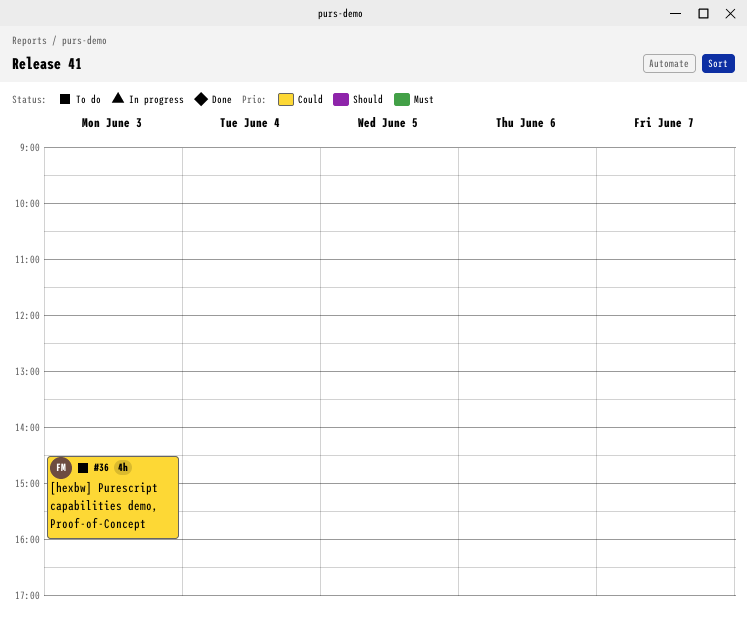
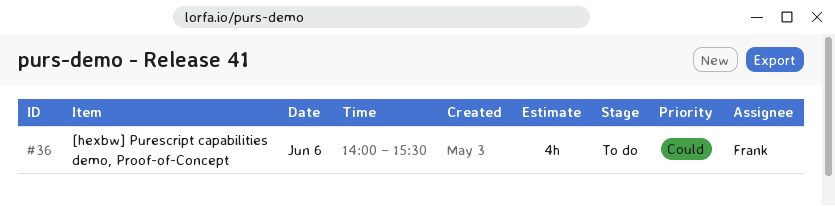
#36, day: Jun 3 -> Jun 6
#36, begins: 14:30 -> 14:00
#36, ends: 16:00 -> 15:30

